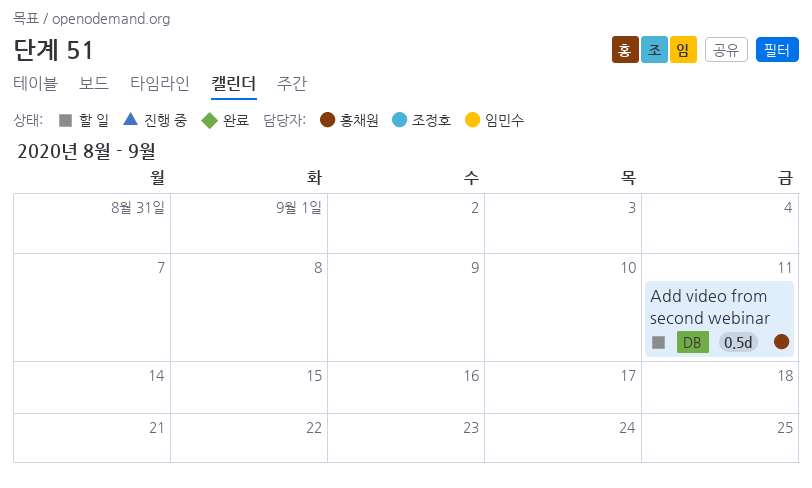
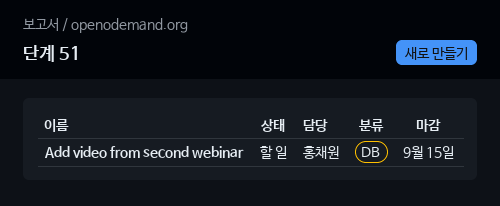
Add video from second webinar, due: Sep 11 -> Sep 15

